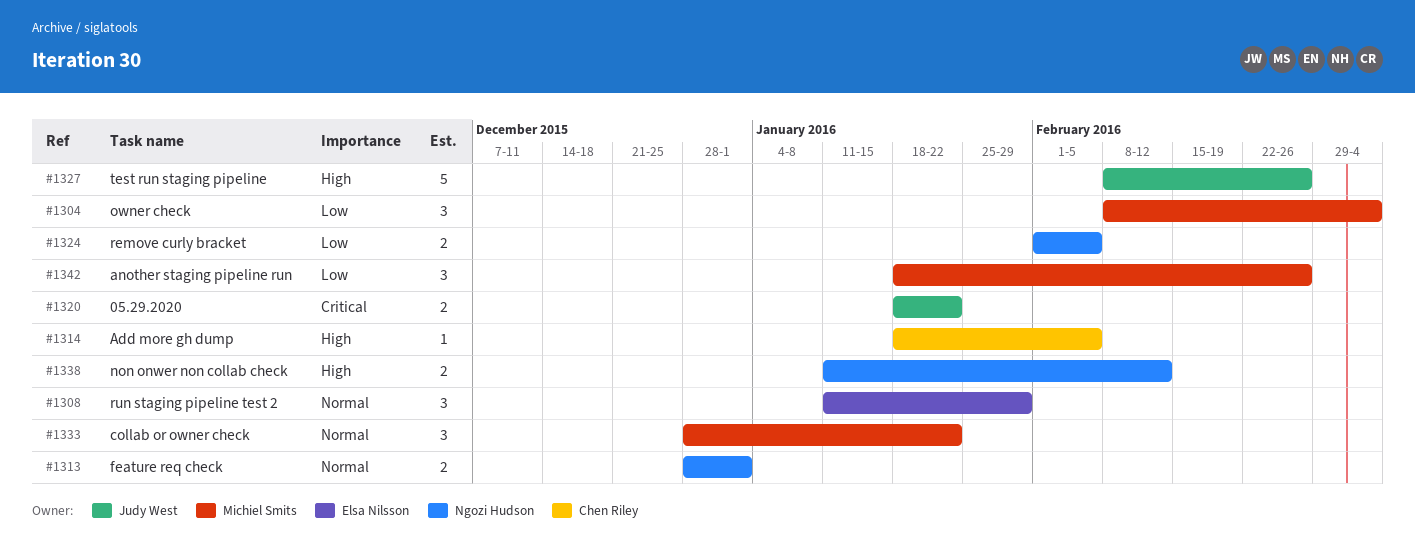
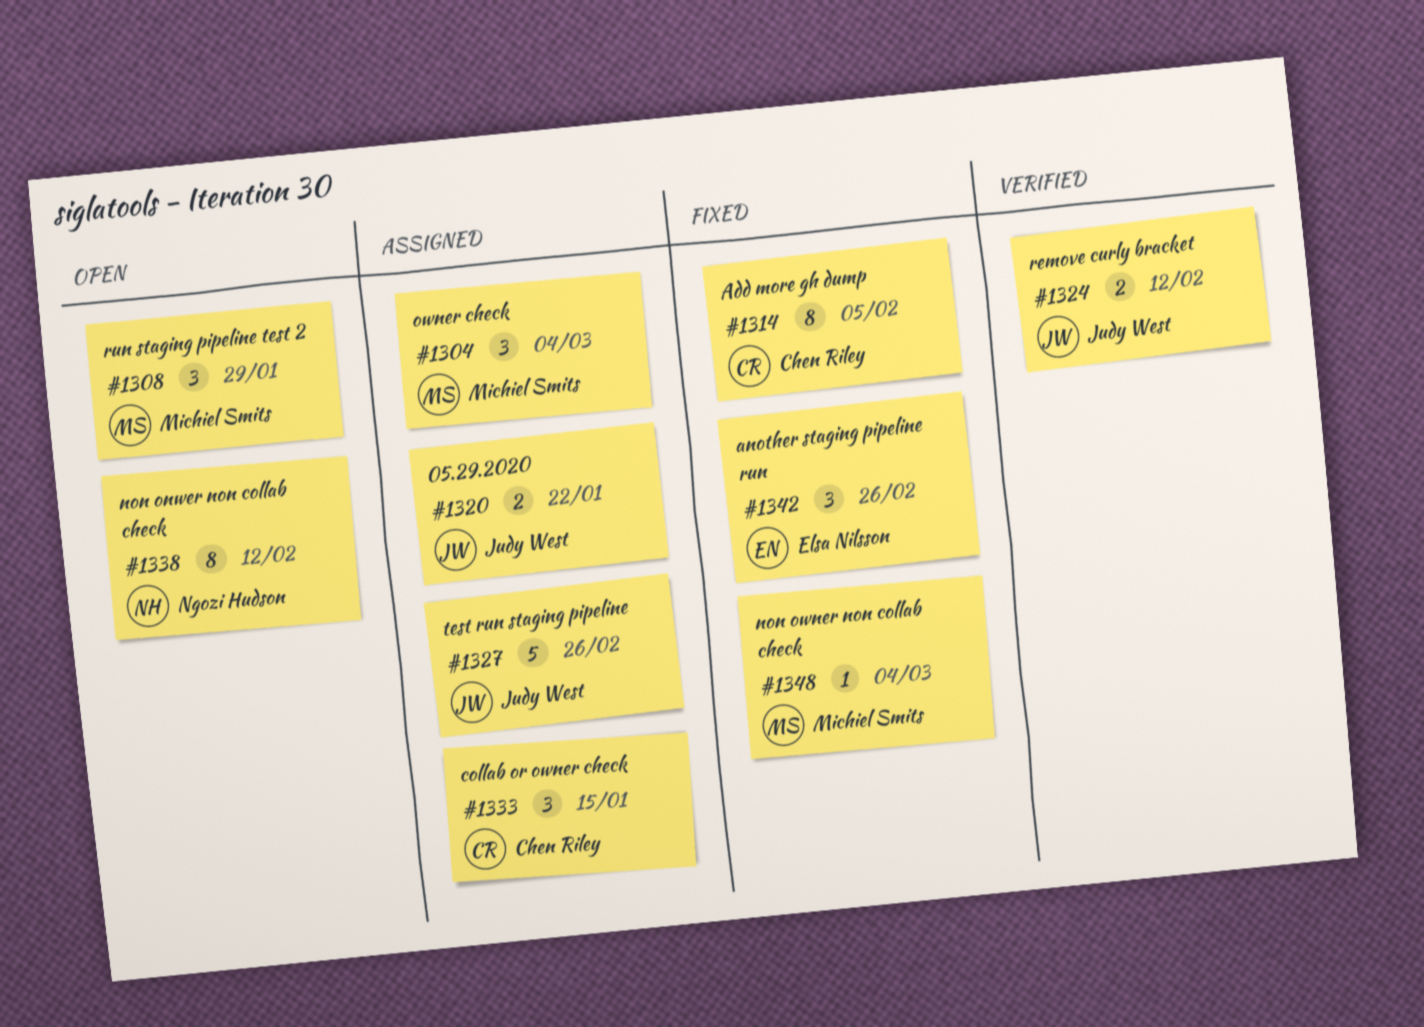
#1308, owner: Elsa Nilsson -> Michiel Smits
#1313: present -> none
#1314, estimate: 1 -> 8
#1324, owner: Ngozi Hudson -> Judy West
#1324, due: Feb 5 -> Feb 12
#1333, owner: Michiel Smits -> Chen Riley
#1333, due: Jan 22 -> Jan 15
#1338, estimate: 2 -> 8
#1342, owner: Michiel Smits -> Elsa Nilsson
#1348: none -> present

